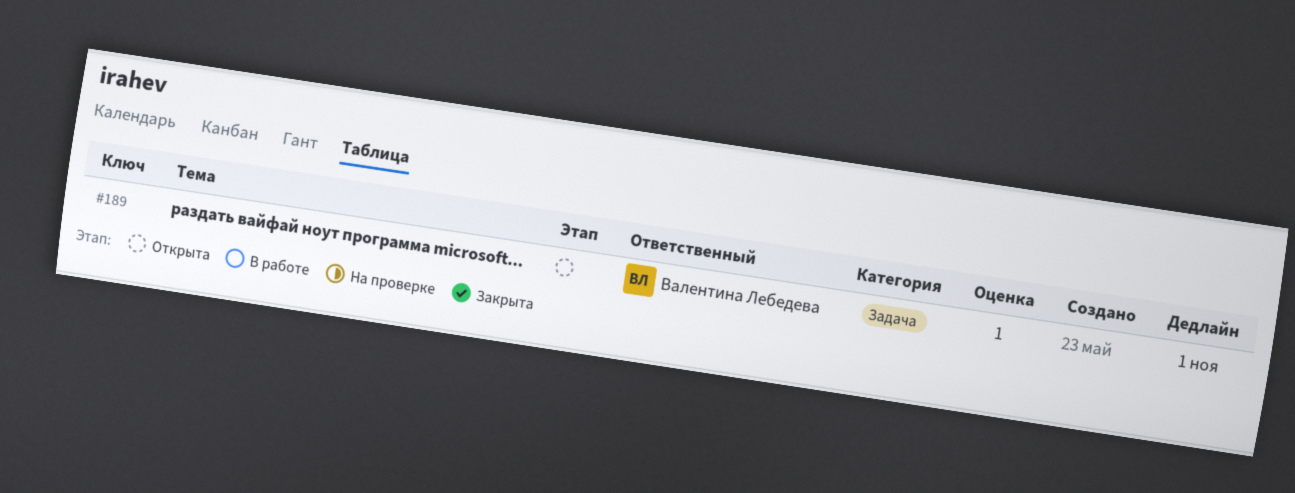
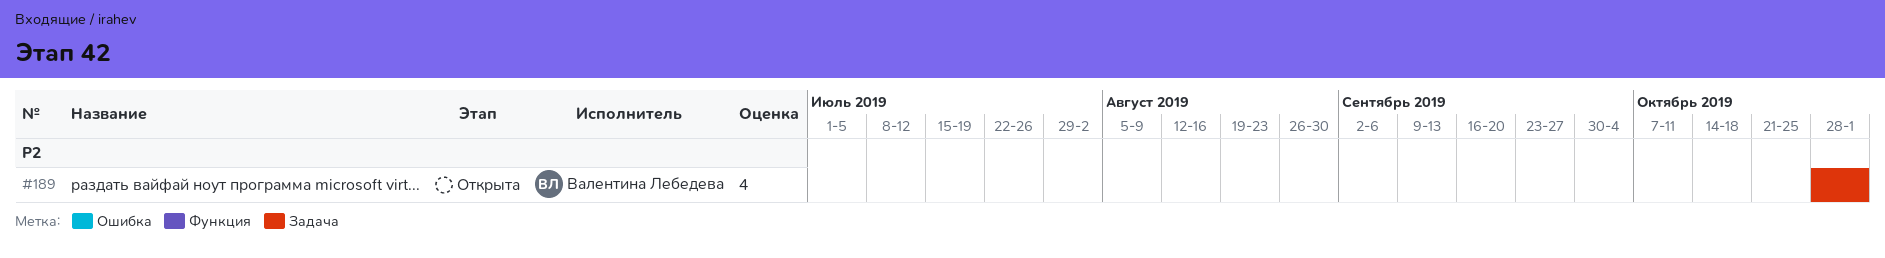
#189, estimate: 1 -> 4

